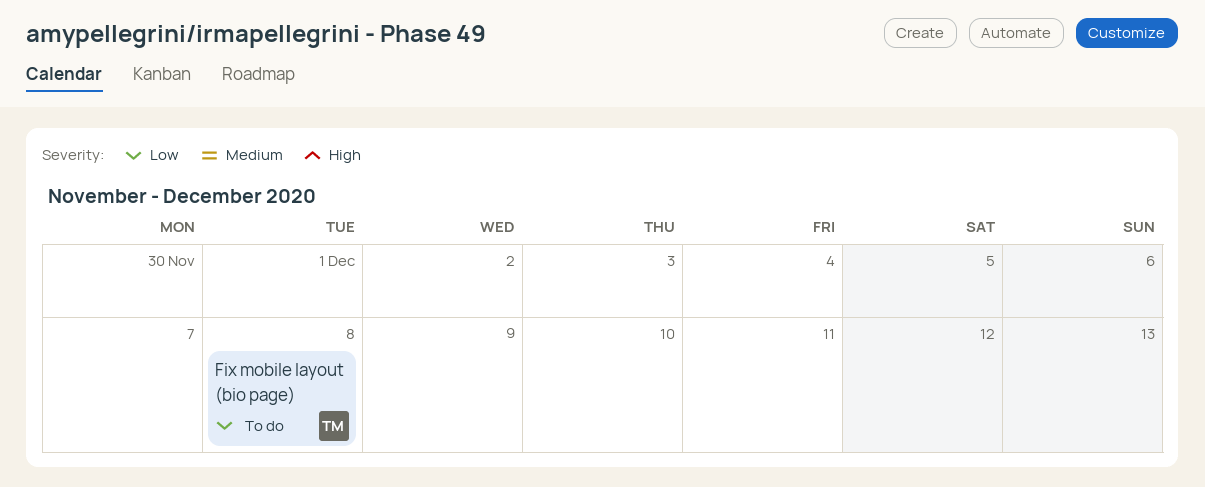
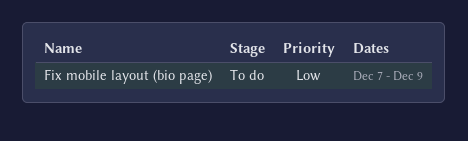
Fix mobile layout (bio page), due: Dec 8 -> Dec 9

